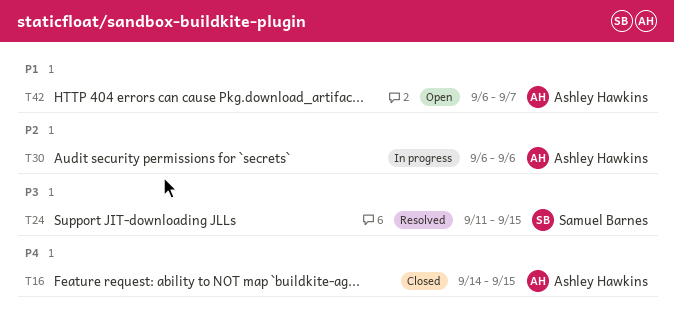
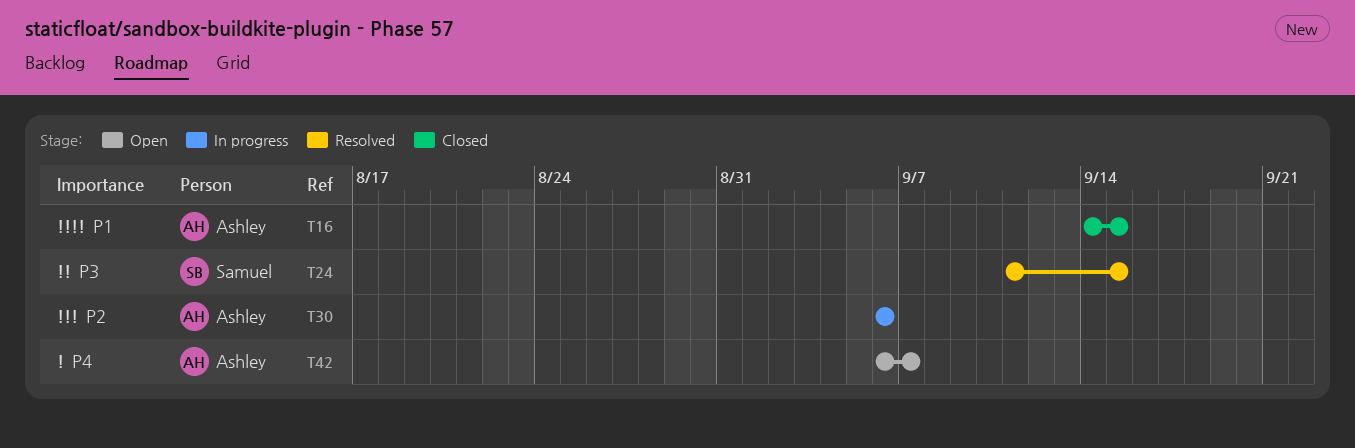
T16, priority: P4 -> P1
T42, priority: P1 -> P4

